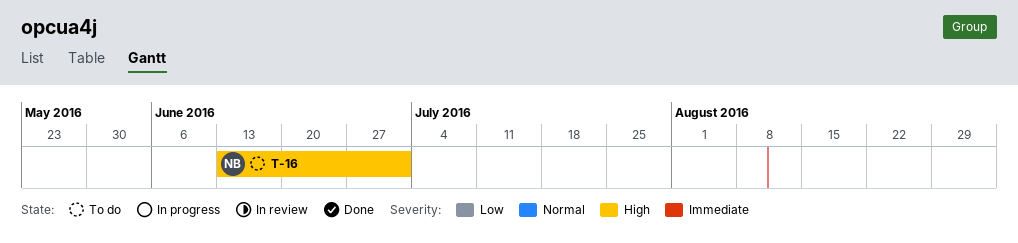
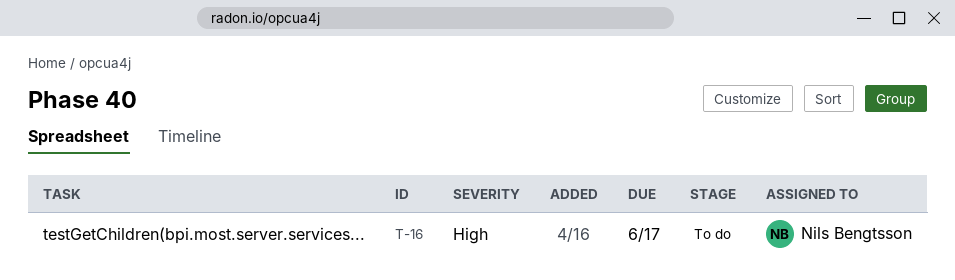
T-16, due: Jul 1 -> Jun 17

